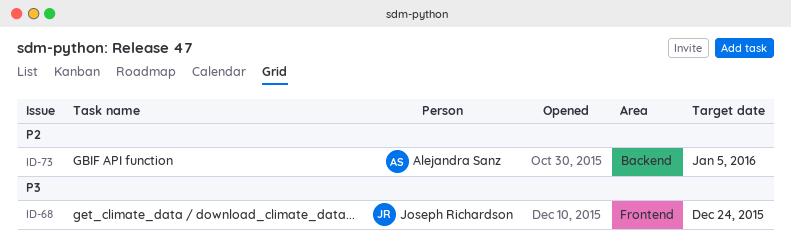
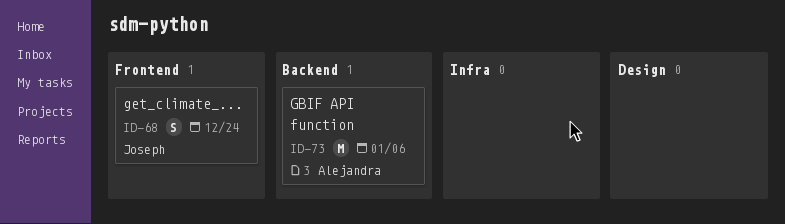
ID-73, due: Jan 5 -> Jan 6

